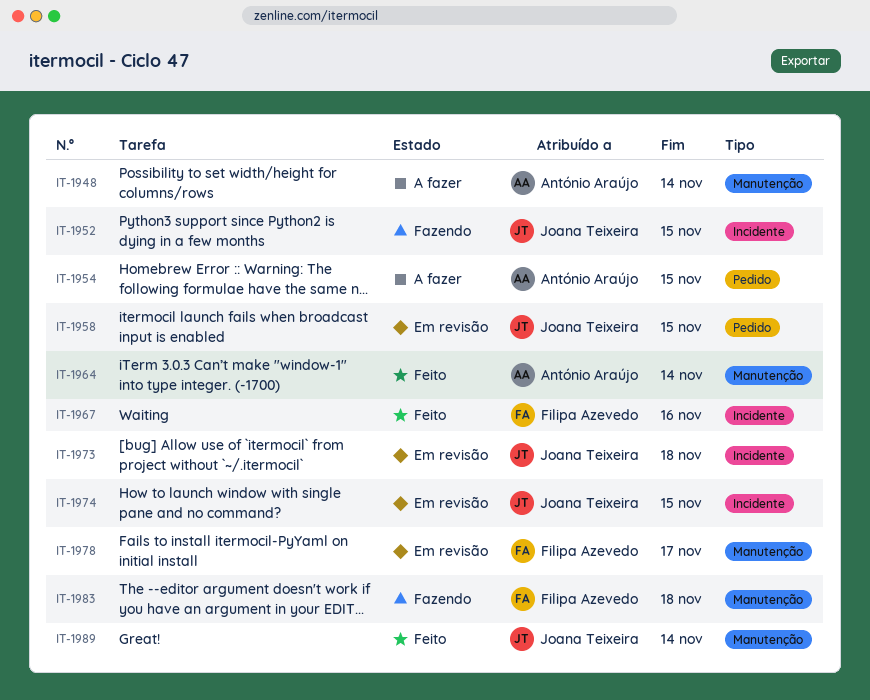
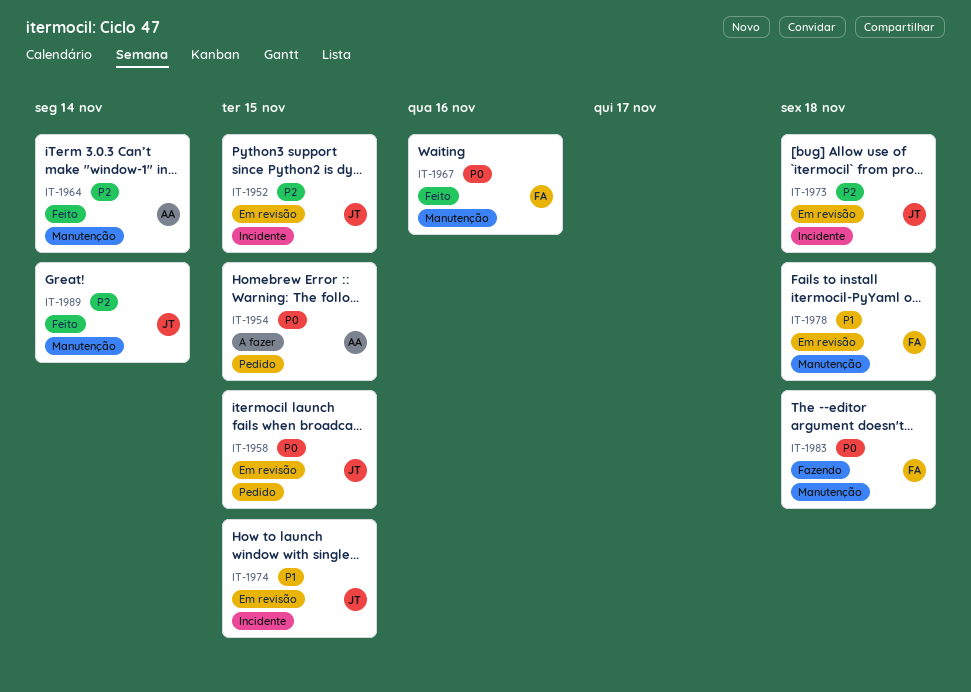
IT-1948: present -> none
IT-1952, status: Fazendo -> Em revisão
IT-1967, label: Incidente -> Manutenção
IT-1978, due: Nov 17 -> Nov 18

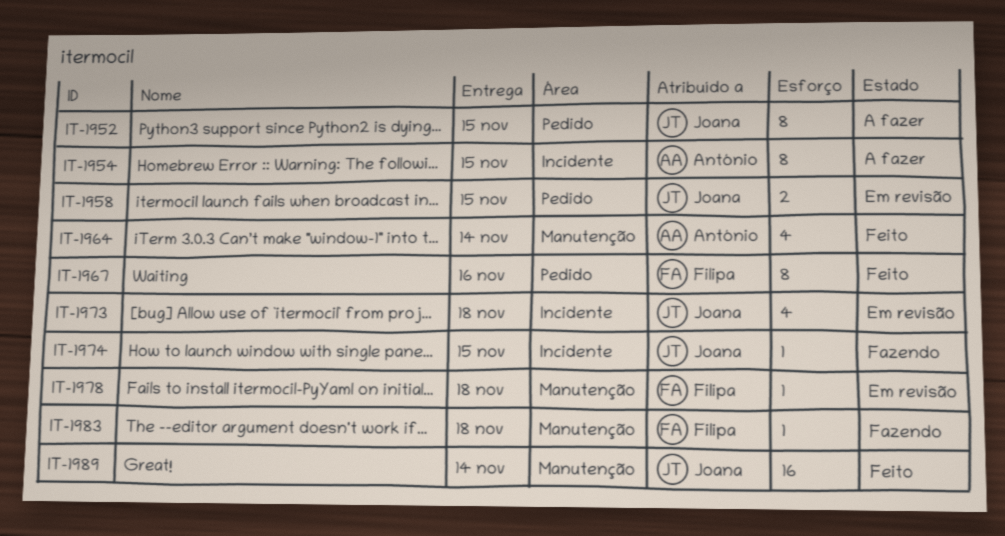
IT-1952, status: Em revisão -> A fazer
IT-1952, label: Incidente -> Pedido
IT-1954, label: Pedido -> Incidente
IT-1967, label: Manutenção -> Pedido
IT-1974, status: Em revisão -> Fazendo

